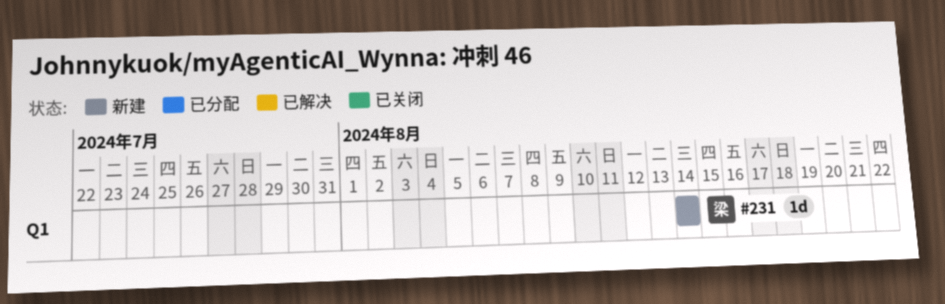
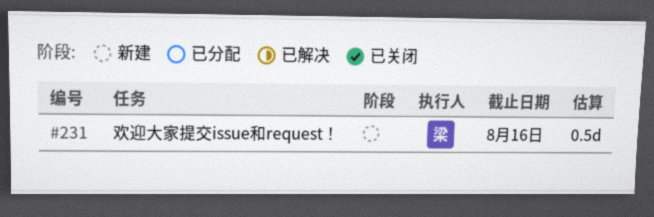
#231, estimate: 1d -> 0.5d
#231, due: Aug 14 -> Aug 16

